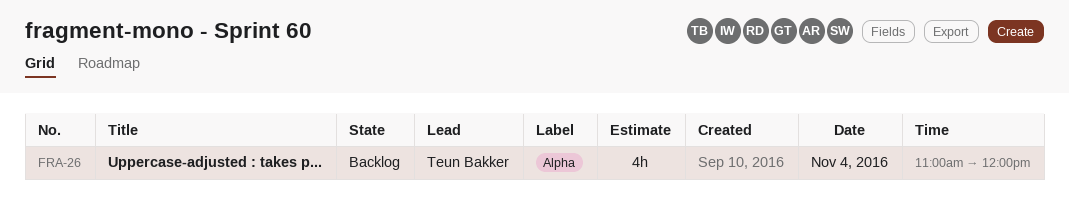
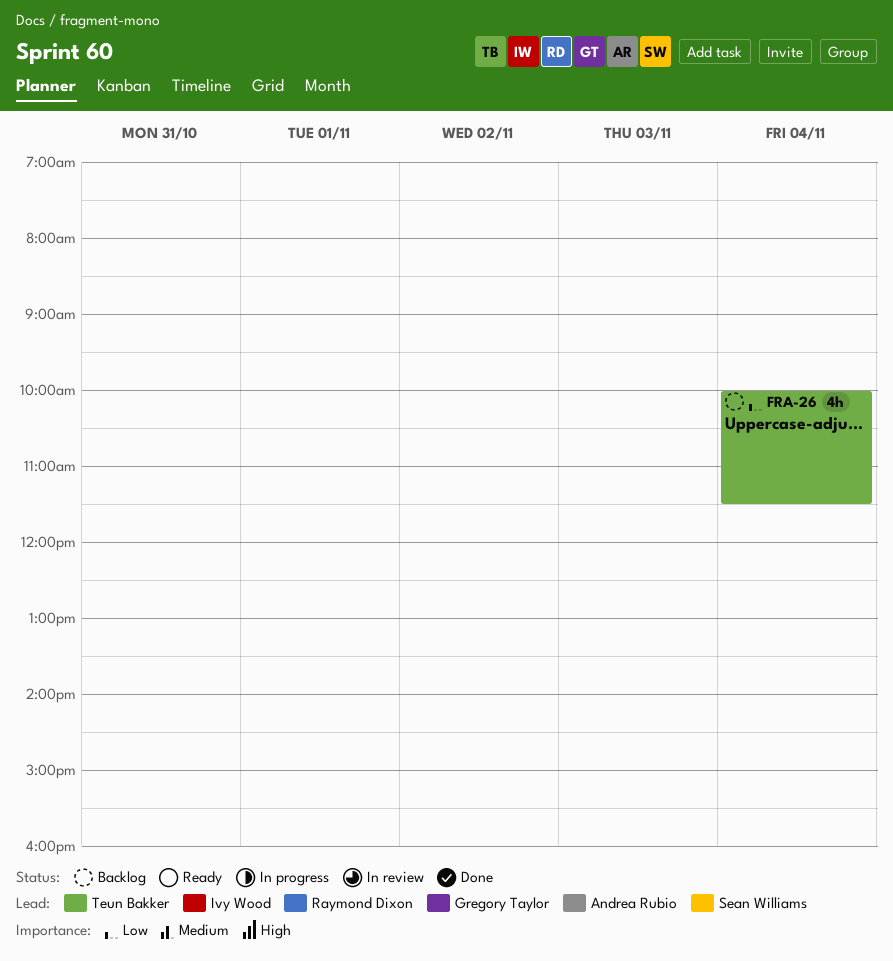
FRA-26, begins: 11:00 -> 10:00
FRA-26, ends: 12:00 -> 11:30

